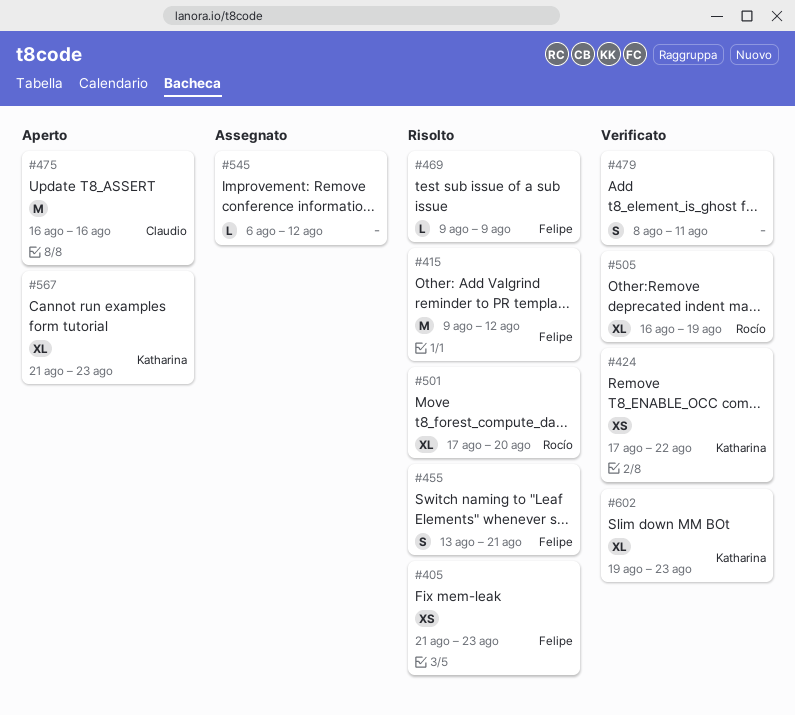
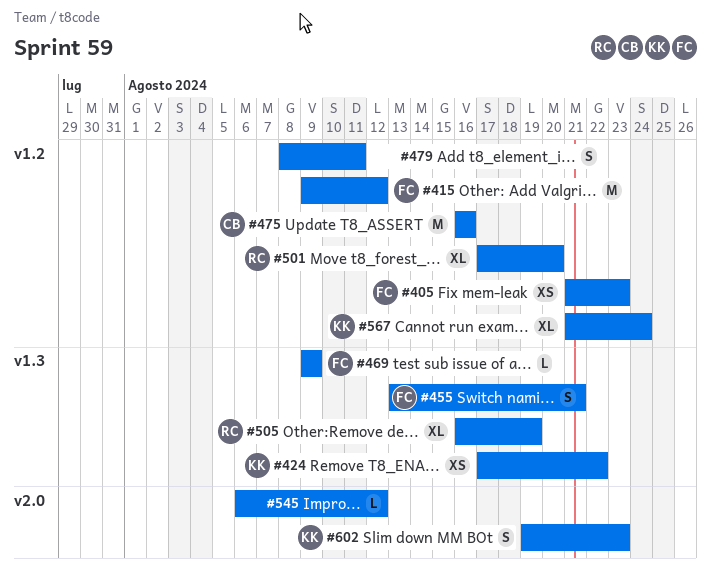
#567, due: Aug 23 -> Aug 24
#602, estimate: XL -> S

